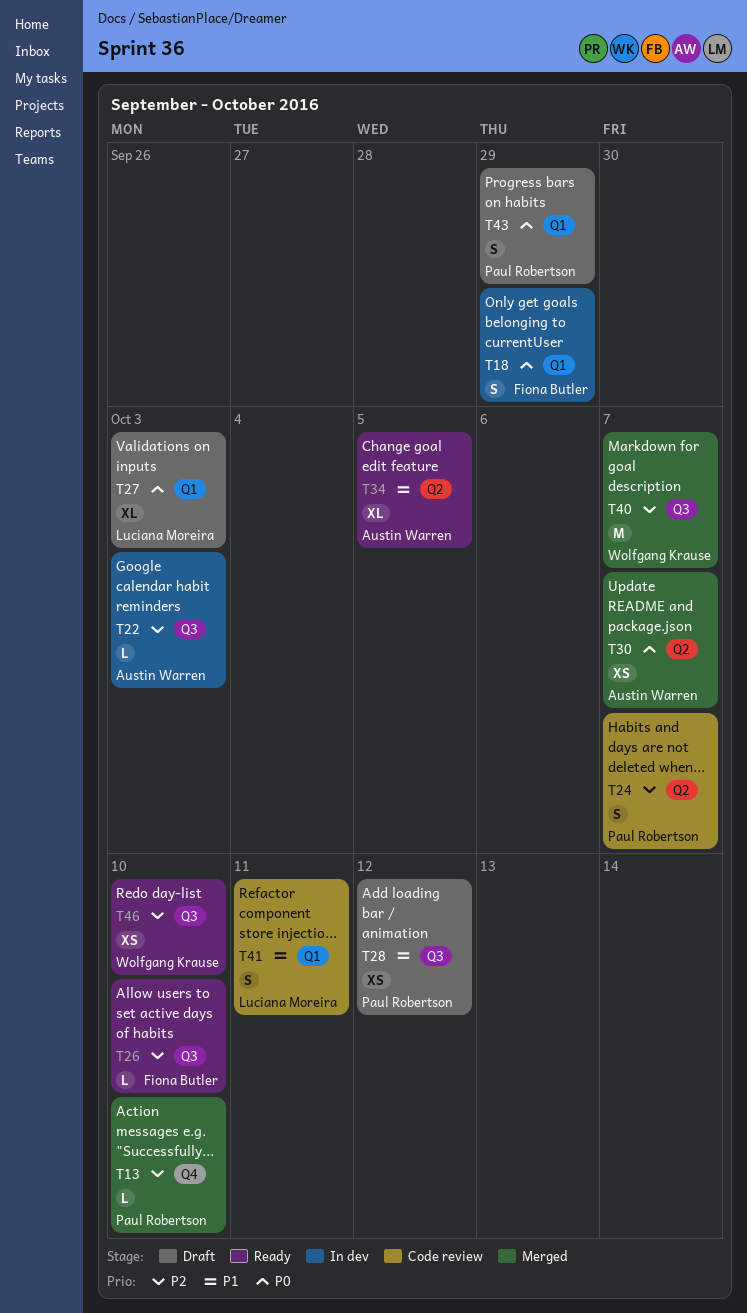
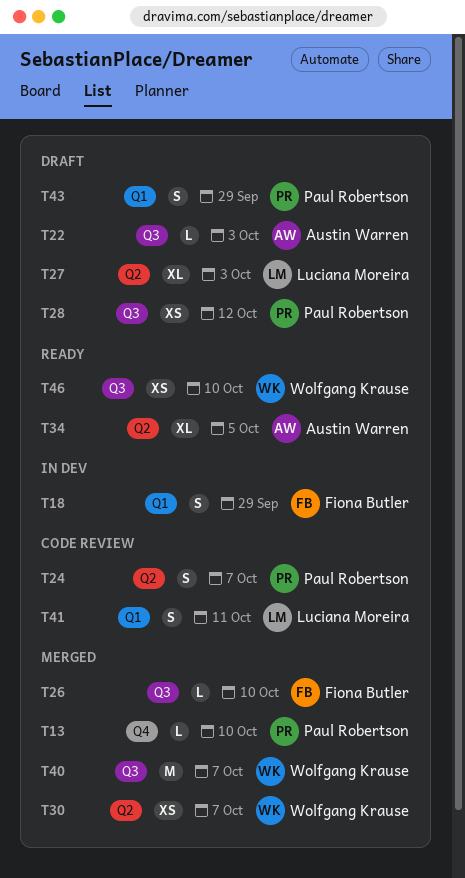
T22, status: In dev -> Draft
T26, status: Ready -> Merged
T27, label: Q1 -> Q2
T30, owner: Austin Warren -> Wolfgang Krause

